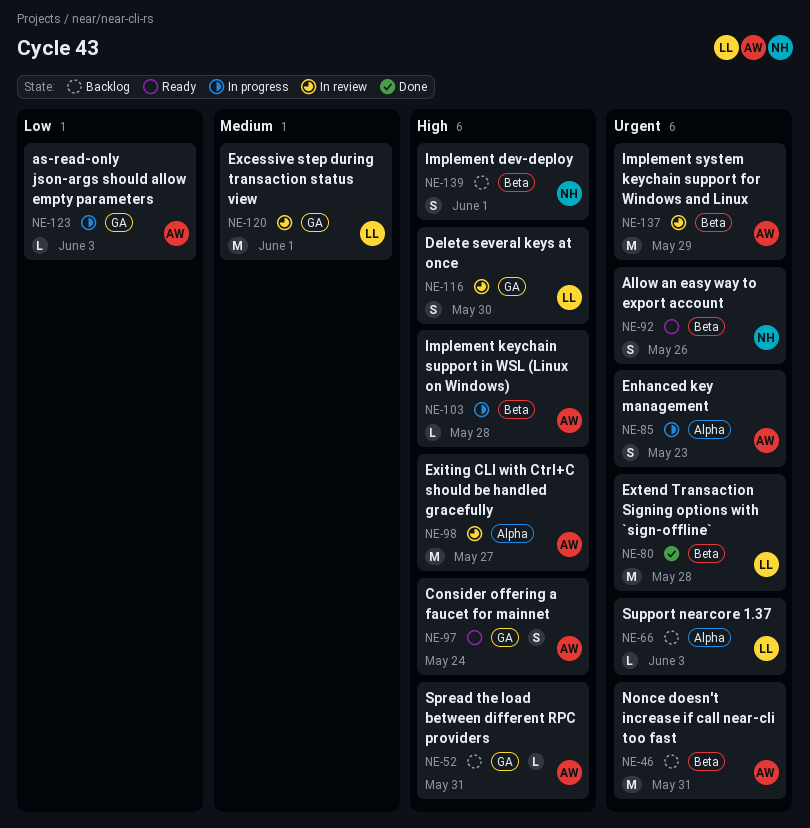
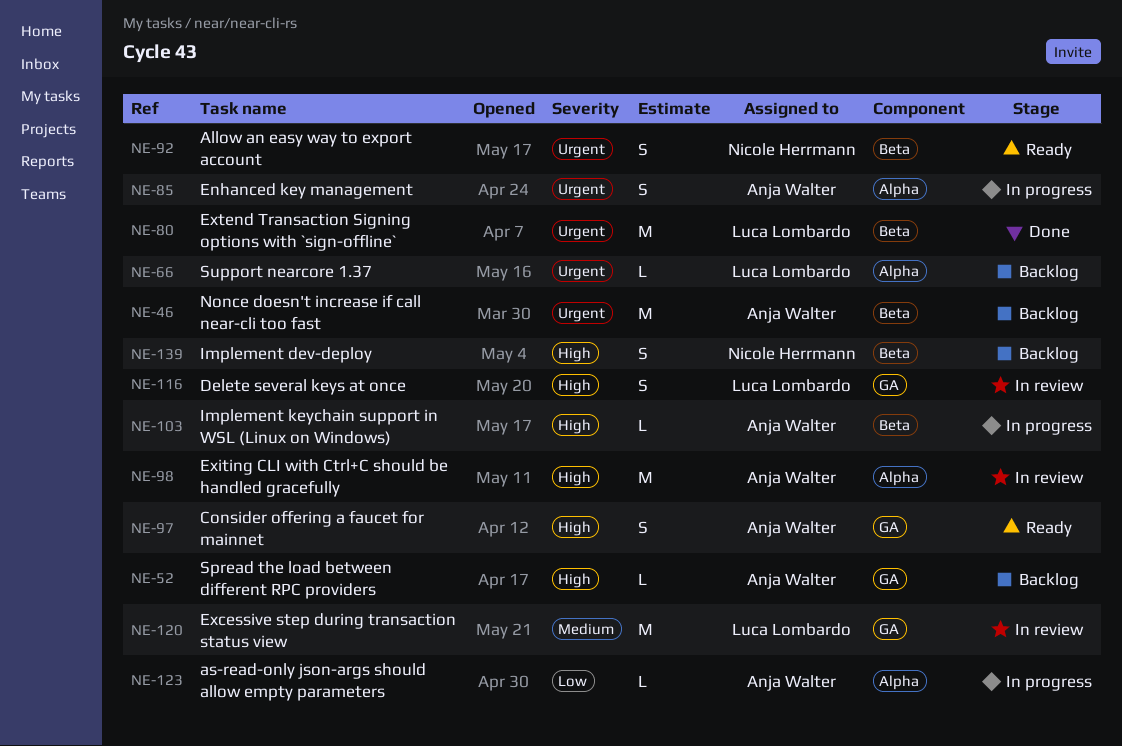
NE-123, label: GA -> Alpha
NE-137: present -> none

